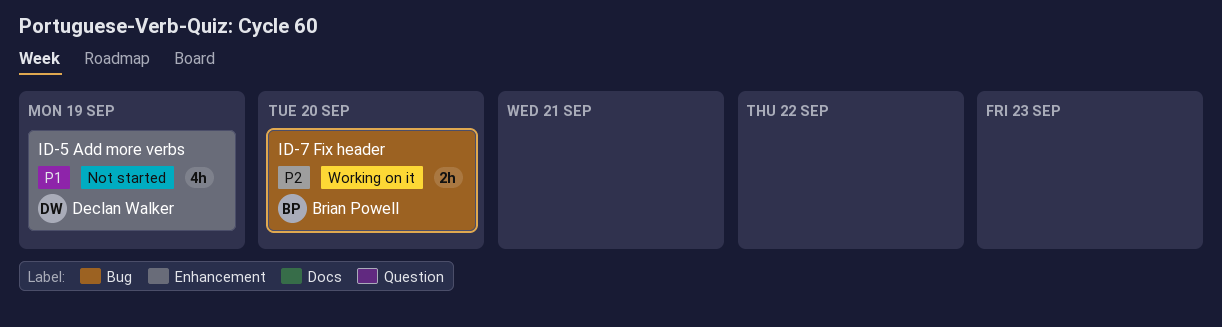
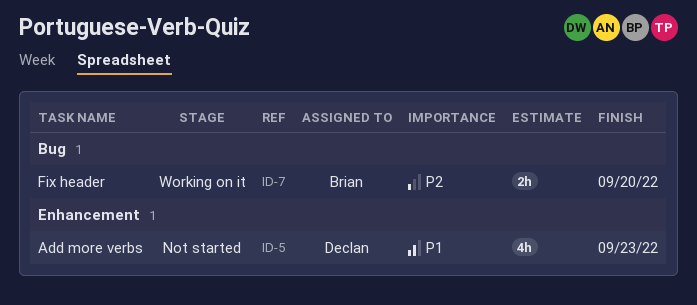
ID-5, due: Sep 19 -> Sep 23

